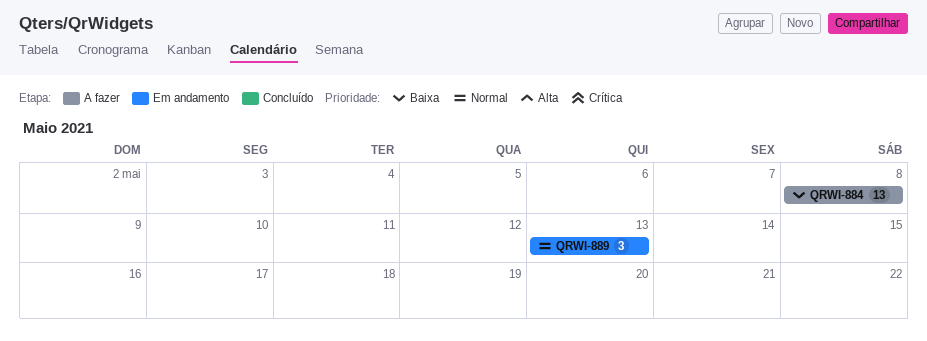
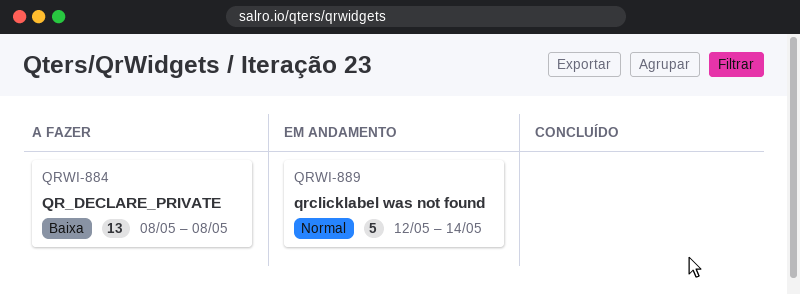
QRWI-889, estimate: 3 -> 5
QRWI-889, start: May 13 -> May 12
QRWI-889, due: May 13 -> May 14

